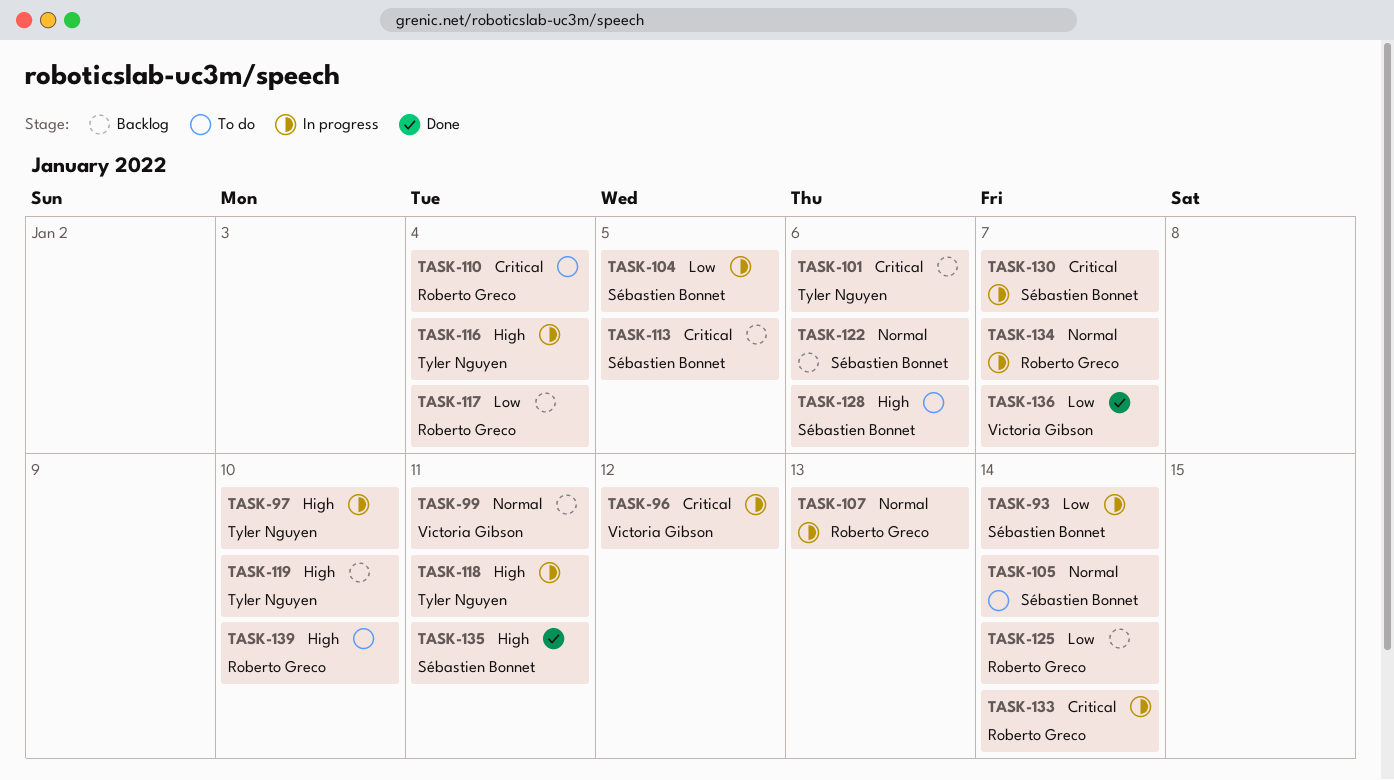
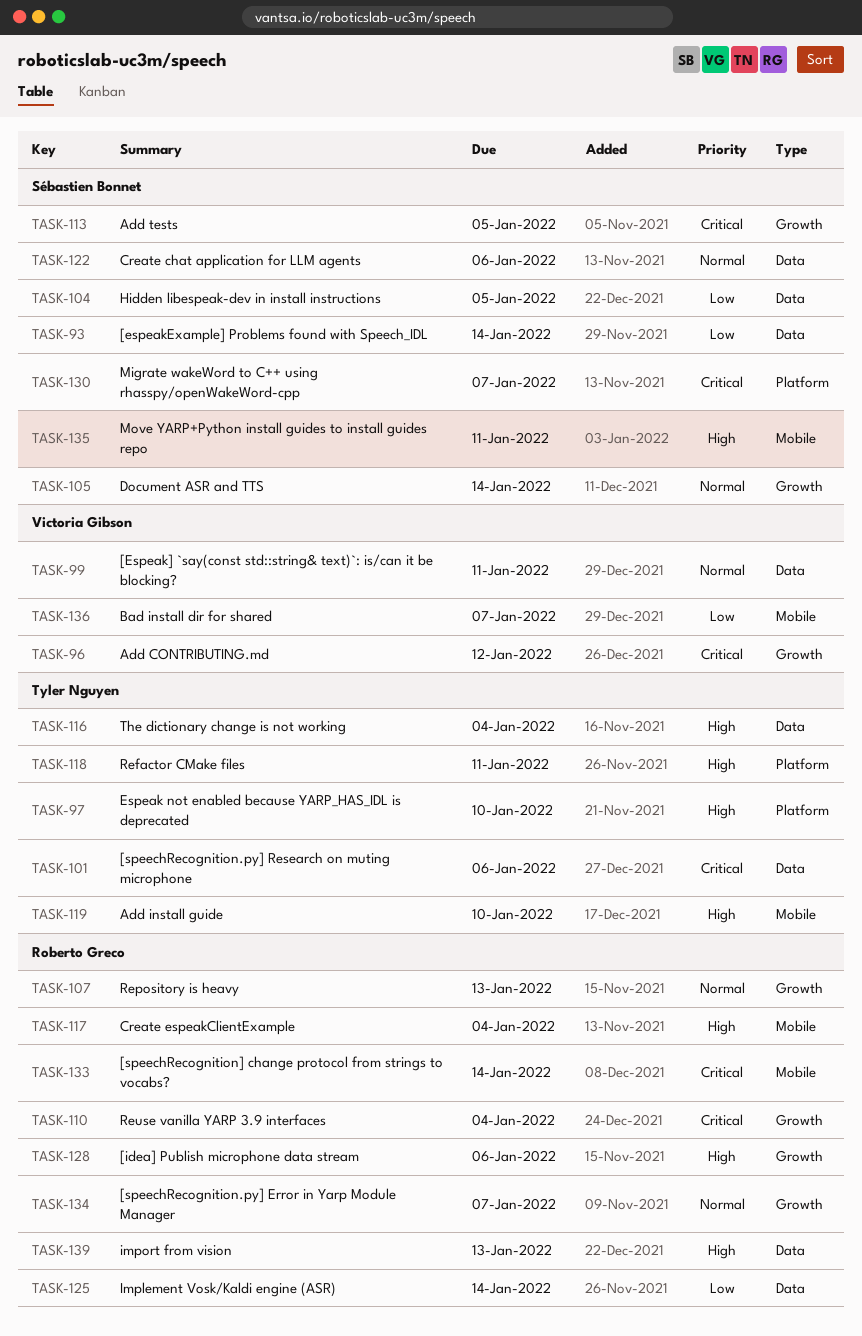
TASK-117, priority: Low -> High
TASK-128, owner: Sébastien Bonnet -> Roberto Greco
TASK-139, due: Jan 10 -> Jan 13

